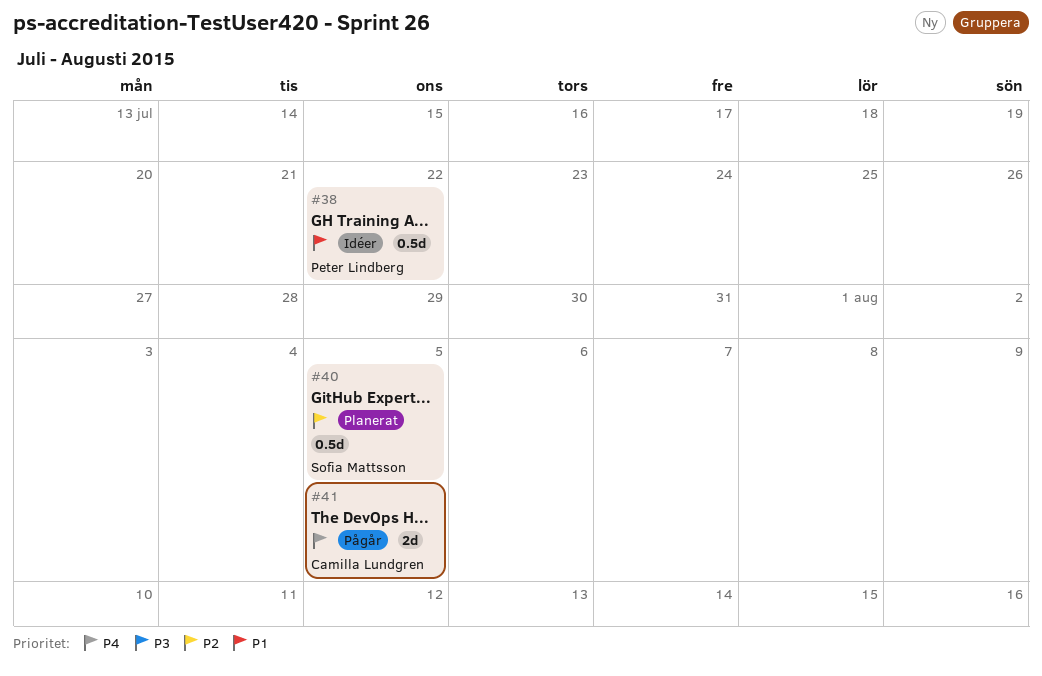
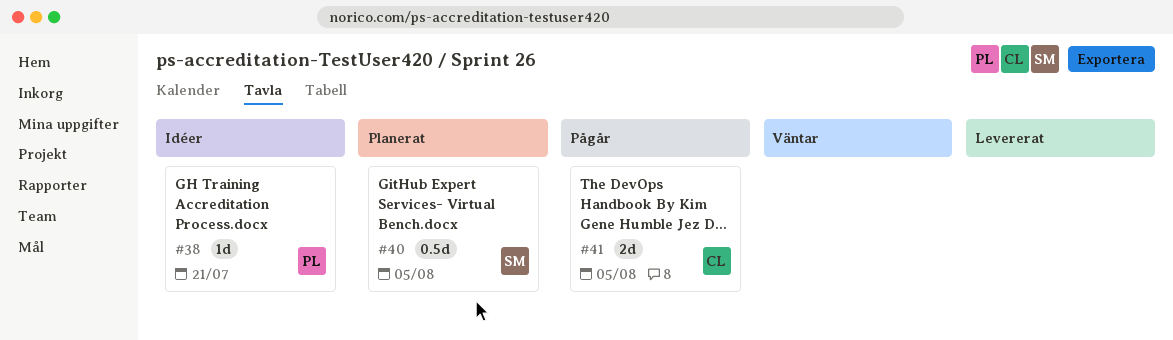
#38, estimate: 0.5d -> 1d
#38, due: Jul 22 -> Jul 21

